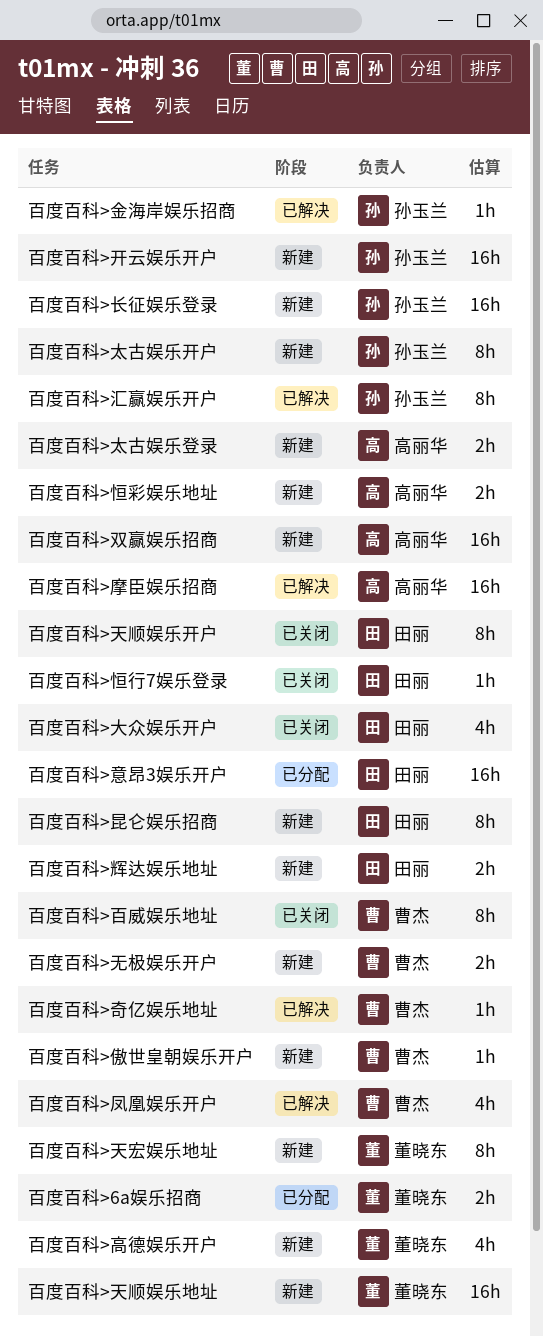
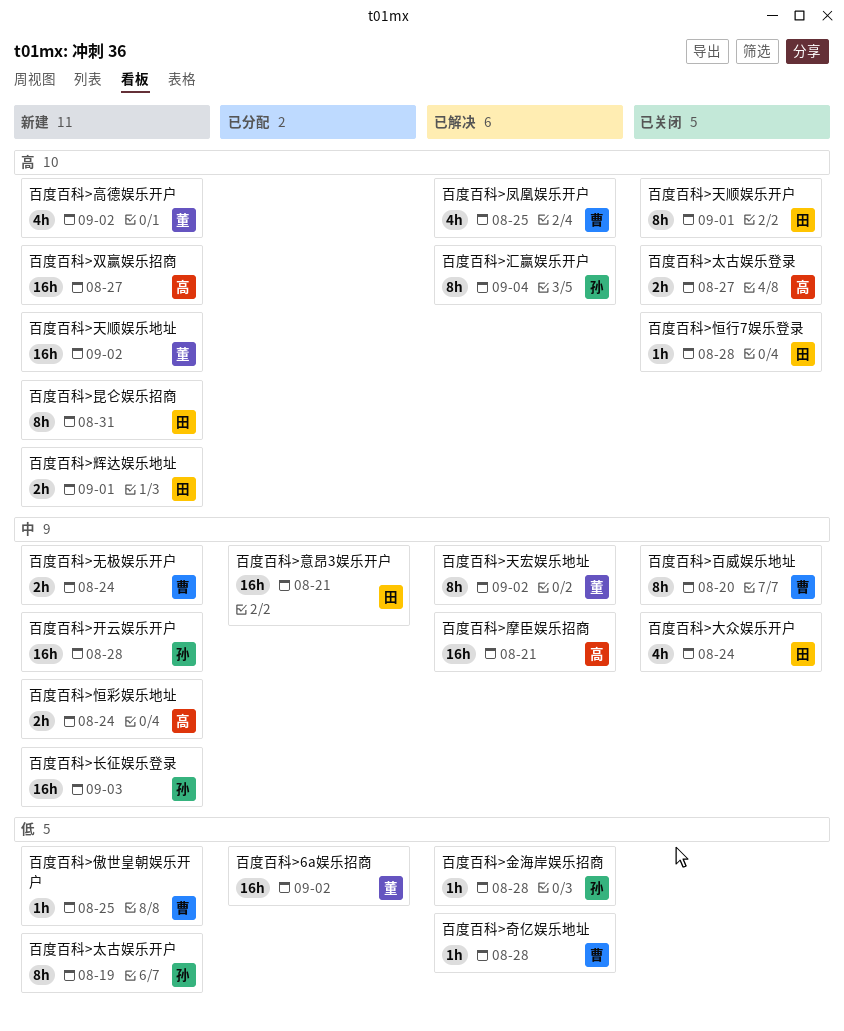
百度百科>6a娱乐招商, estimate: 2h -> 16h
百度百科>天宏娱乐地址, status: 新建 -> 已解决
百度百科>太古娱乐登录, status: 新建 -> 已关闭

